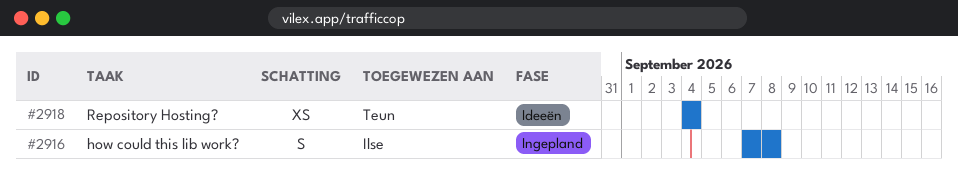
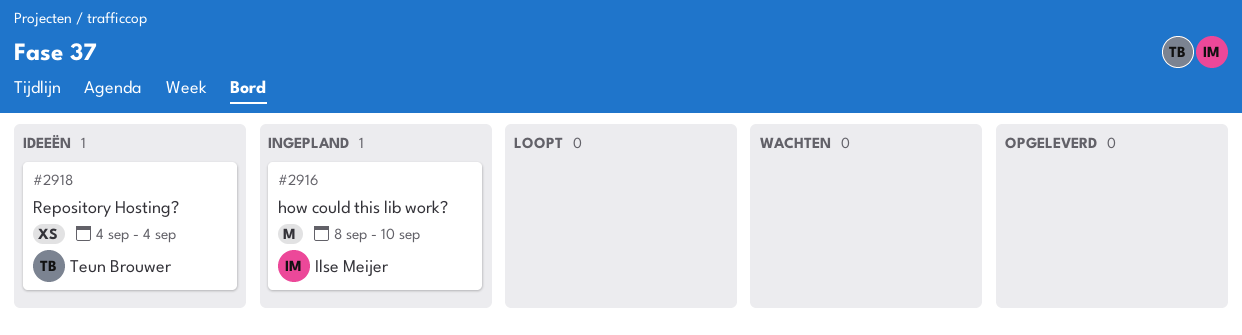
#2916, estimate: S -> M
#2916, start: Sep 7 -> Sep 8
#2916, due: Sep 8 -> Sep 10

